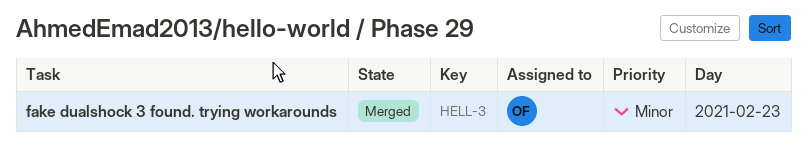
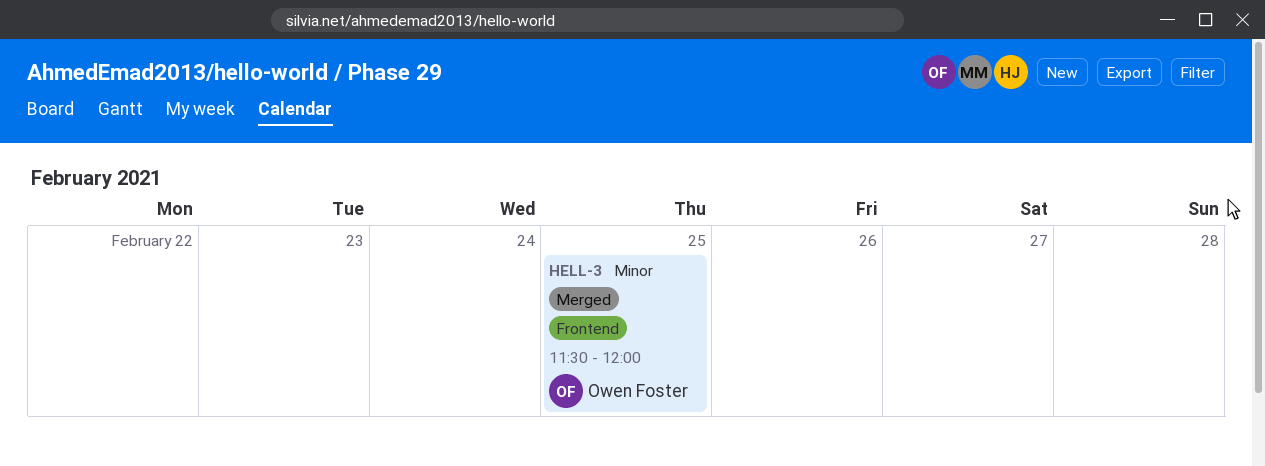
HELL-3, day: Feb 23 -> Feb 25

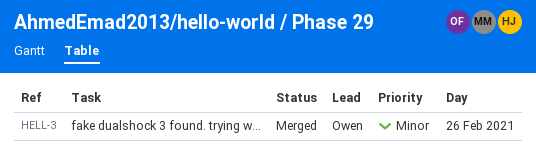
HELL-3, day: Feb 25 -> Feb 26

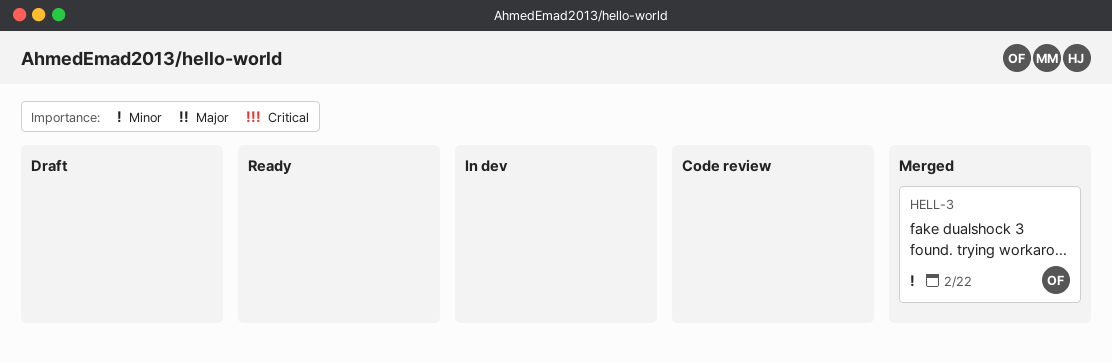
HELL-3, day: Feb 26 -> Feb 22

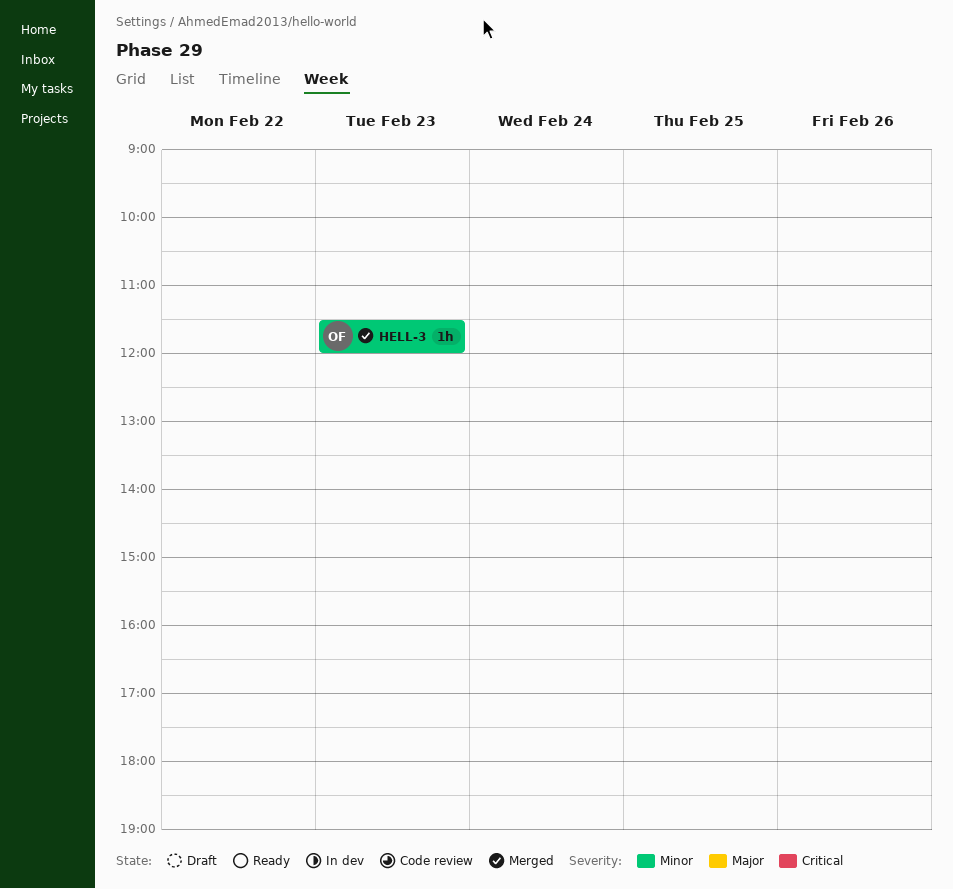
HELL-3, day: Feb 22 -> Feb 23

